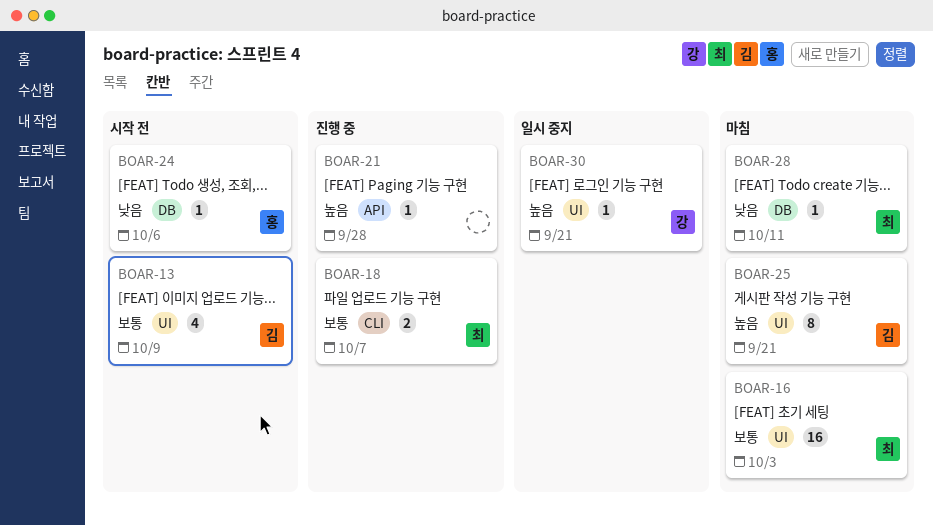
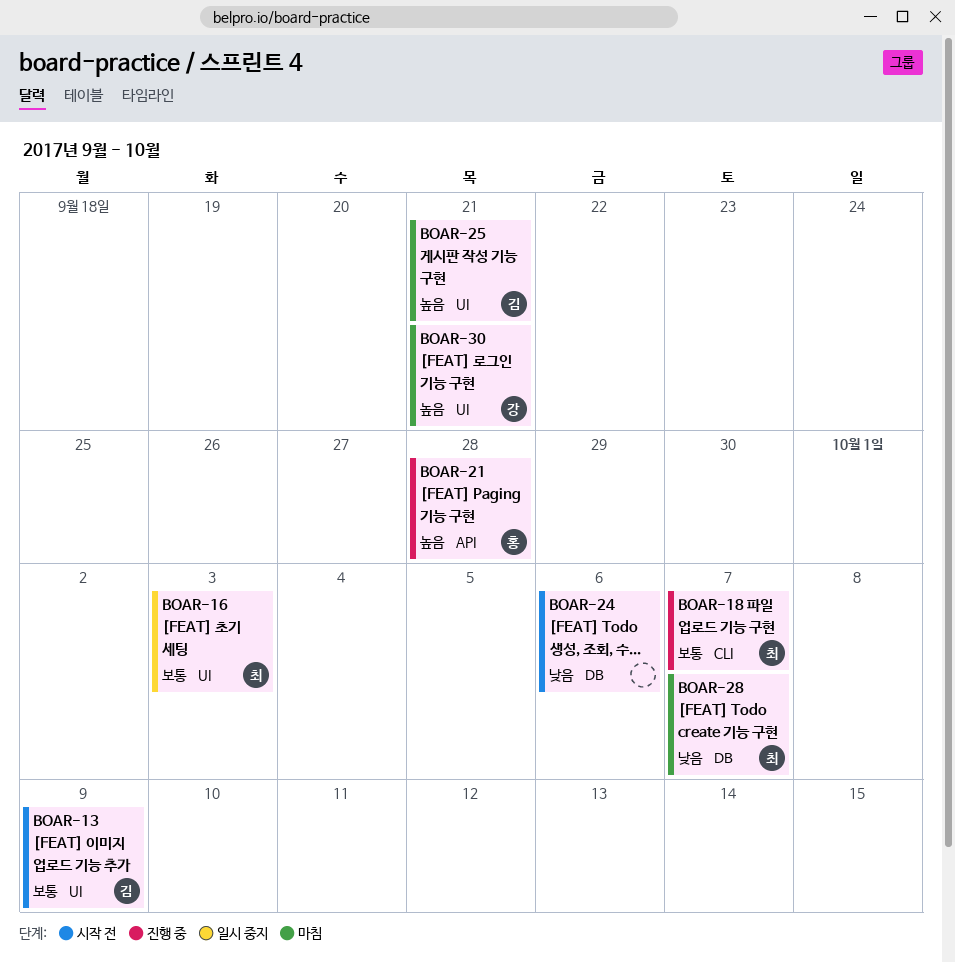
BOAR-16, status: 마침 -> 일시 중지
BOAR-21, owner: none -> 홍
BOAR-24, owner: 홍 -> none
BOAR-28, due: Oct 11 -> Oct 7
BOAR-30, status: 일시 중지 -> 마침

